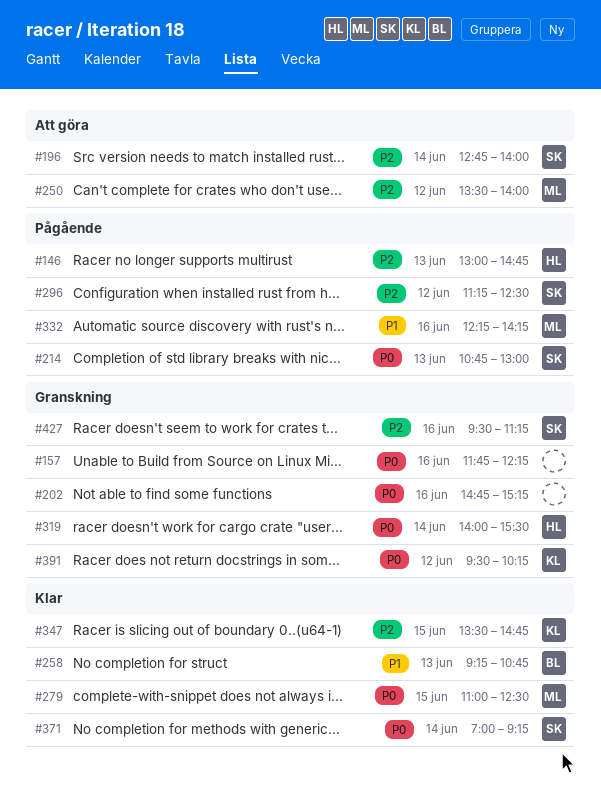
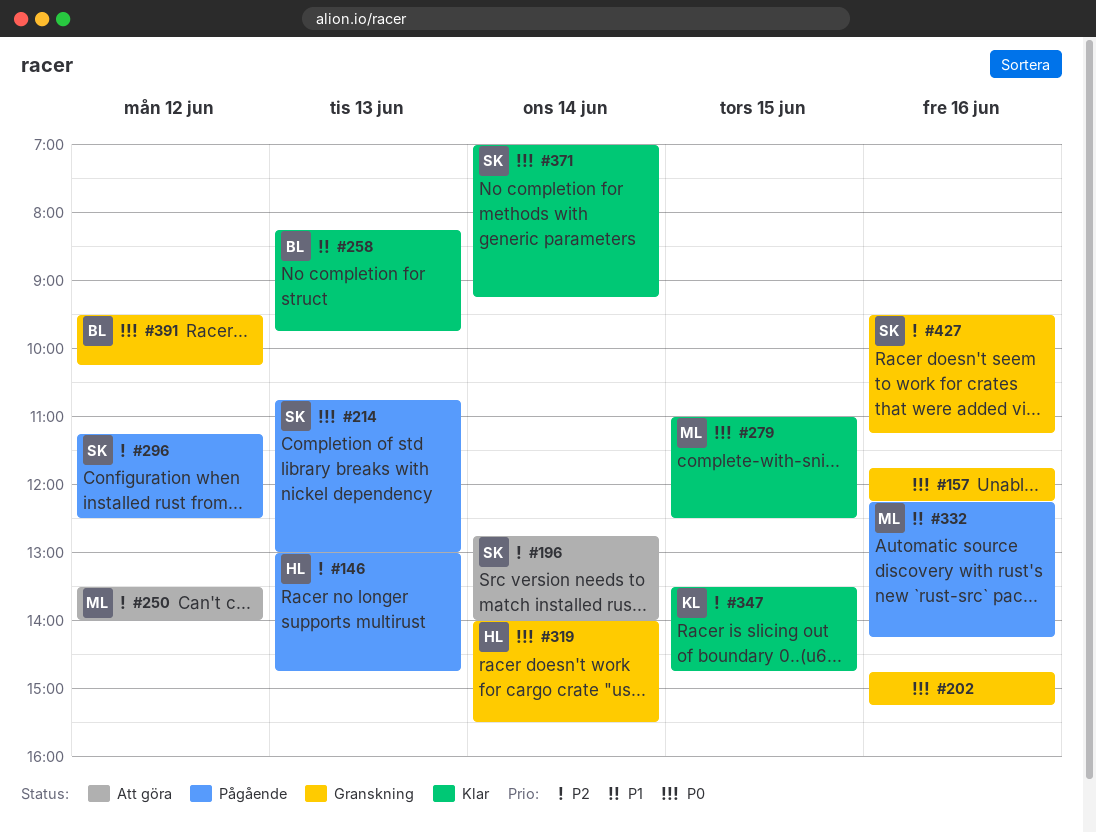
#258, begins: 09:15 -> 08:15
#258, ends: 10:45 -> 09:45
#391, owner: KL -> BL

